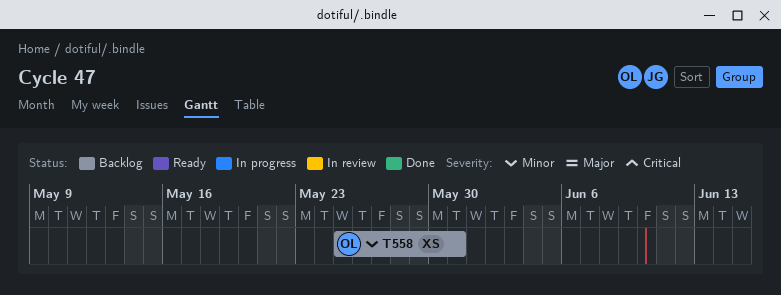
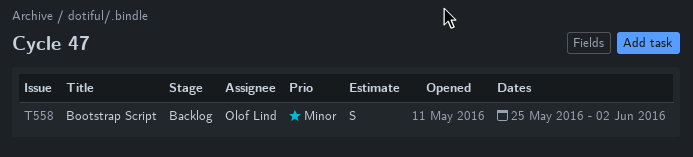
T558, estimate: XS -> S
T558, due: May 31 -> Jun 2

